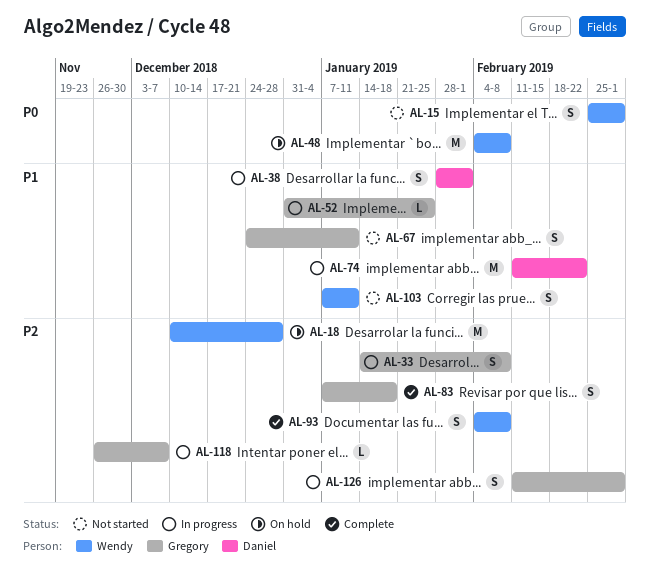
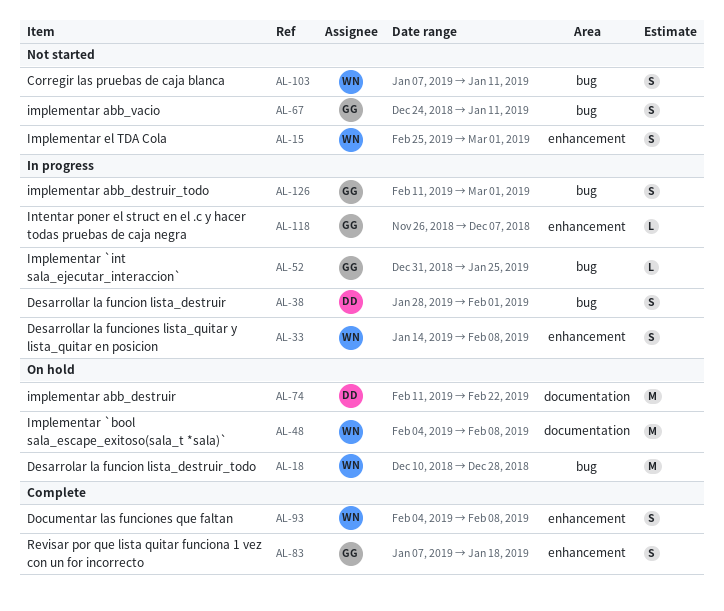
AL-33, owner: Gregory -> Wendy
AL-74, status: In progress -> On hold

